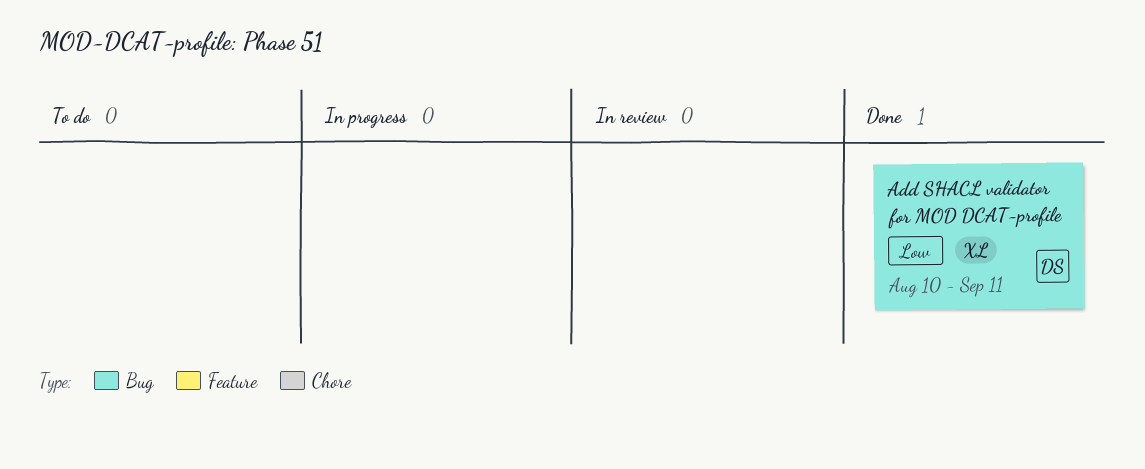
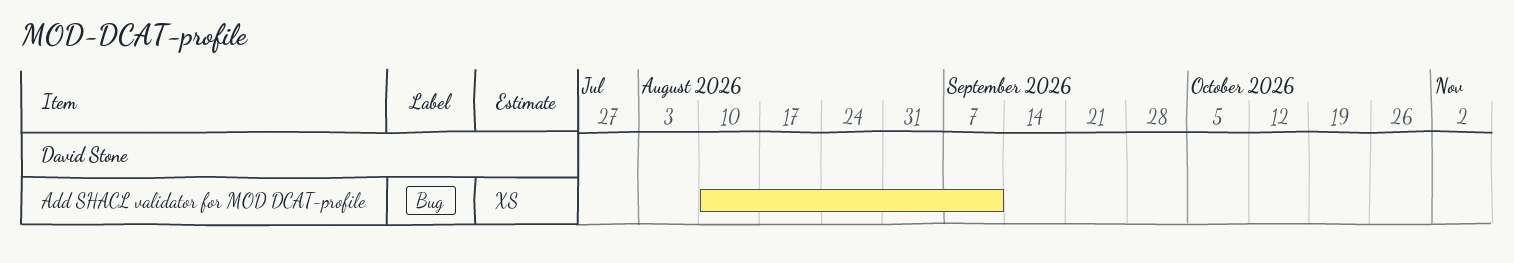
Add SHACL validator for MOD DCAT-profile, estimate: XL -> XS

